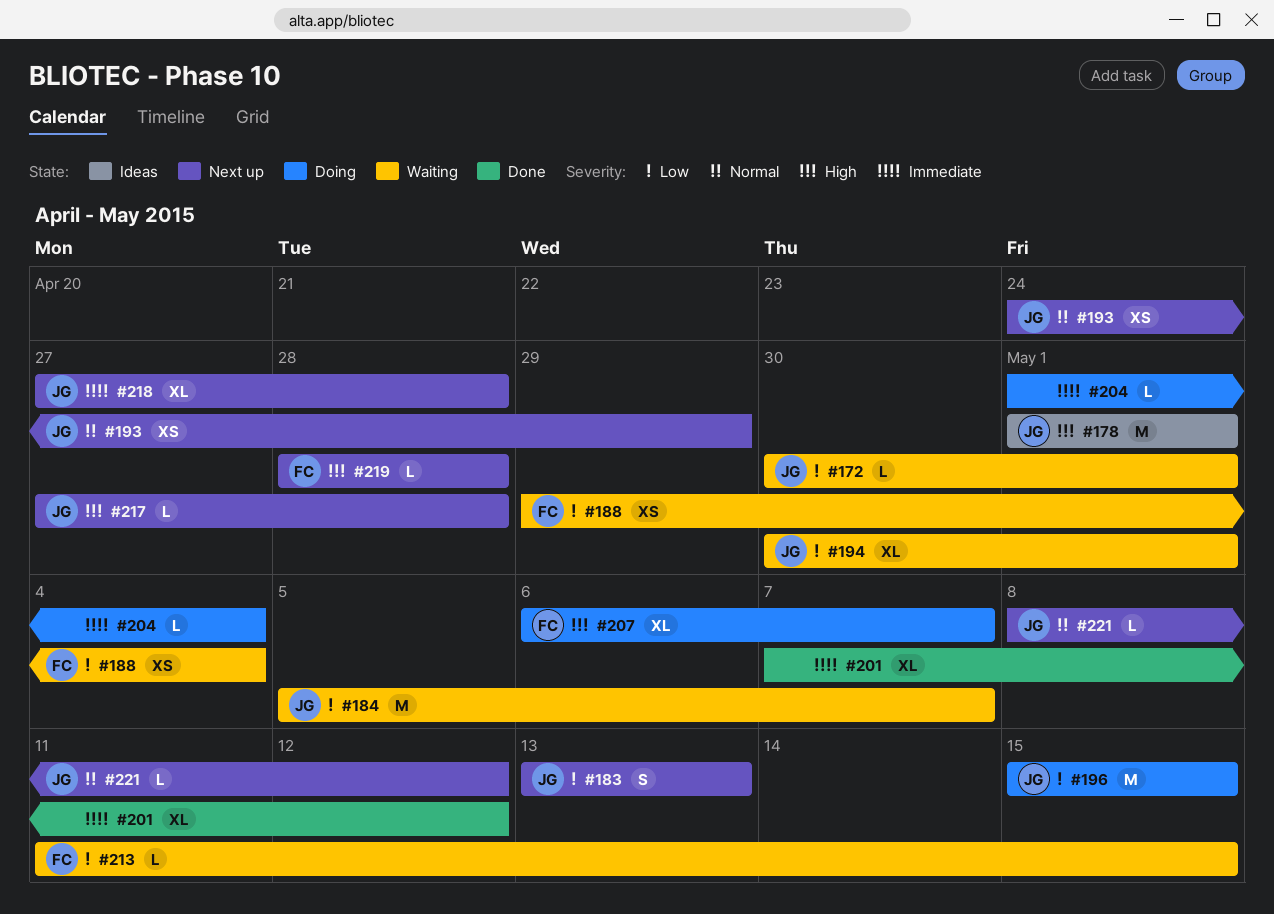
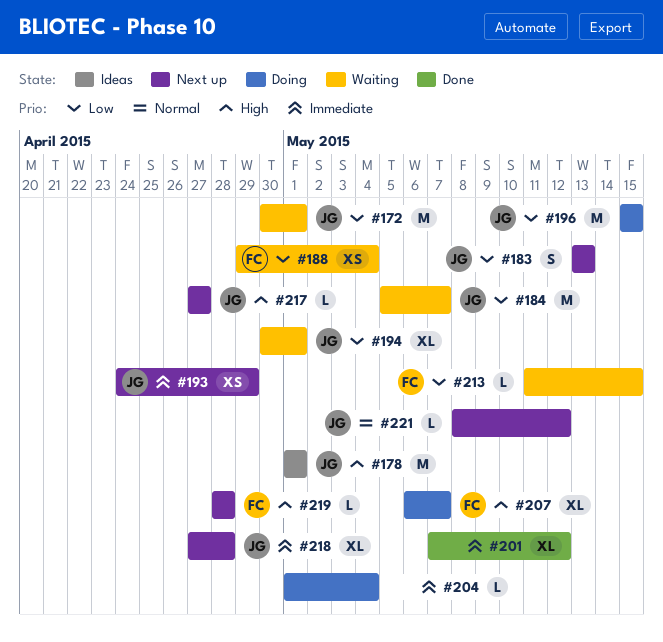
#172, estimate: L -> M
#193, priority: Normal -> Immediate
#217, due: Apr 28 -> Apr 27

